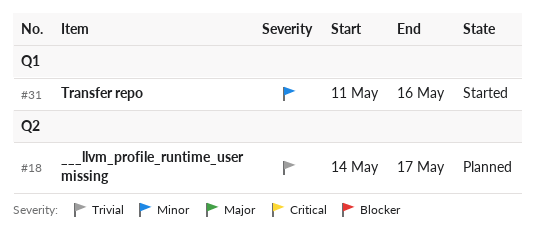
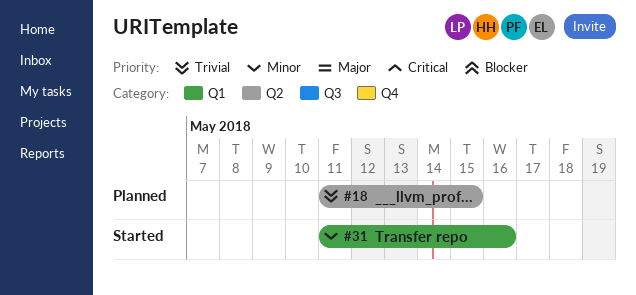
#18, start: May 14 -> May 11
#18, due: May 17 -> May 15

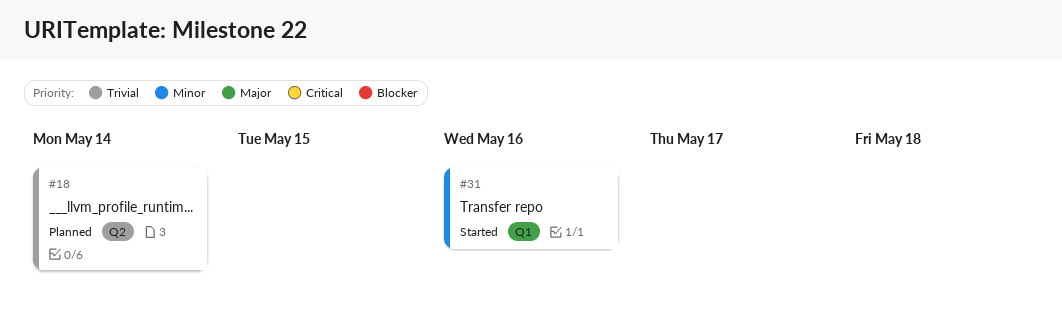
#18, due: May 15 -> May 14

